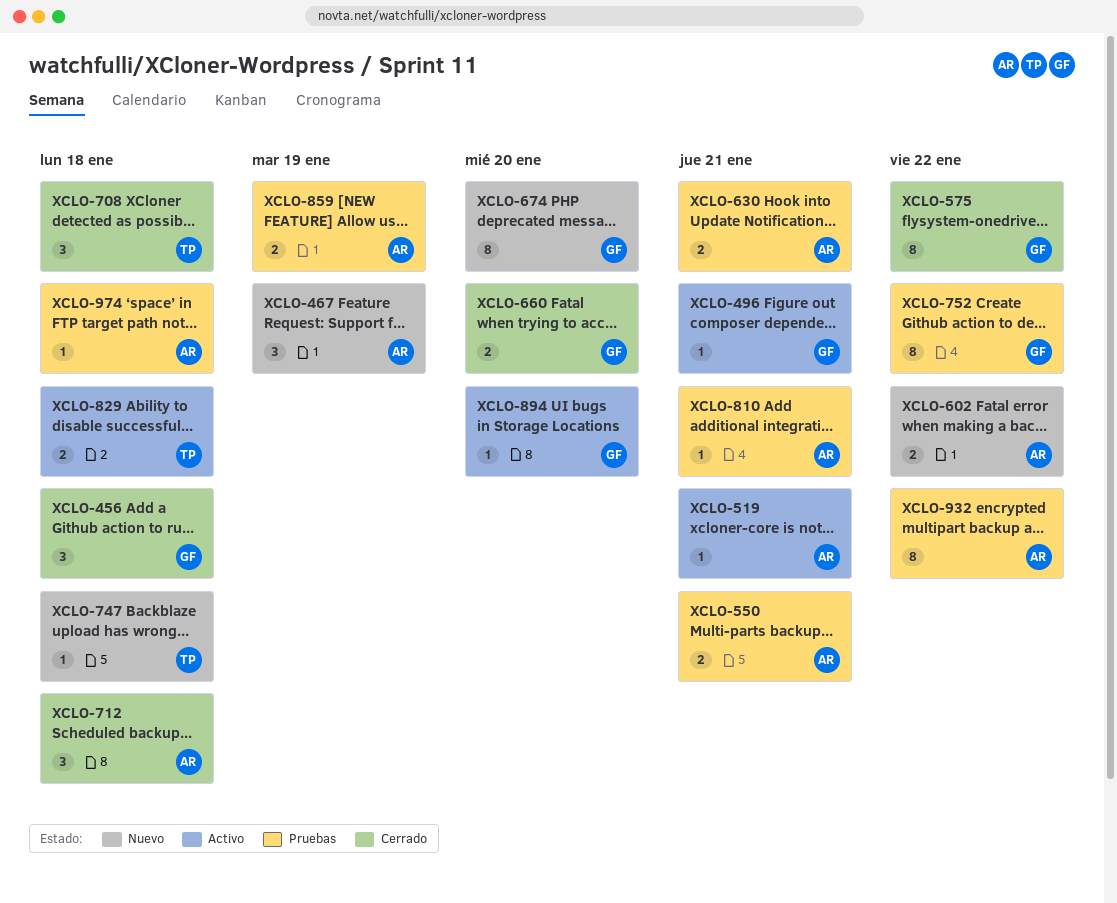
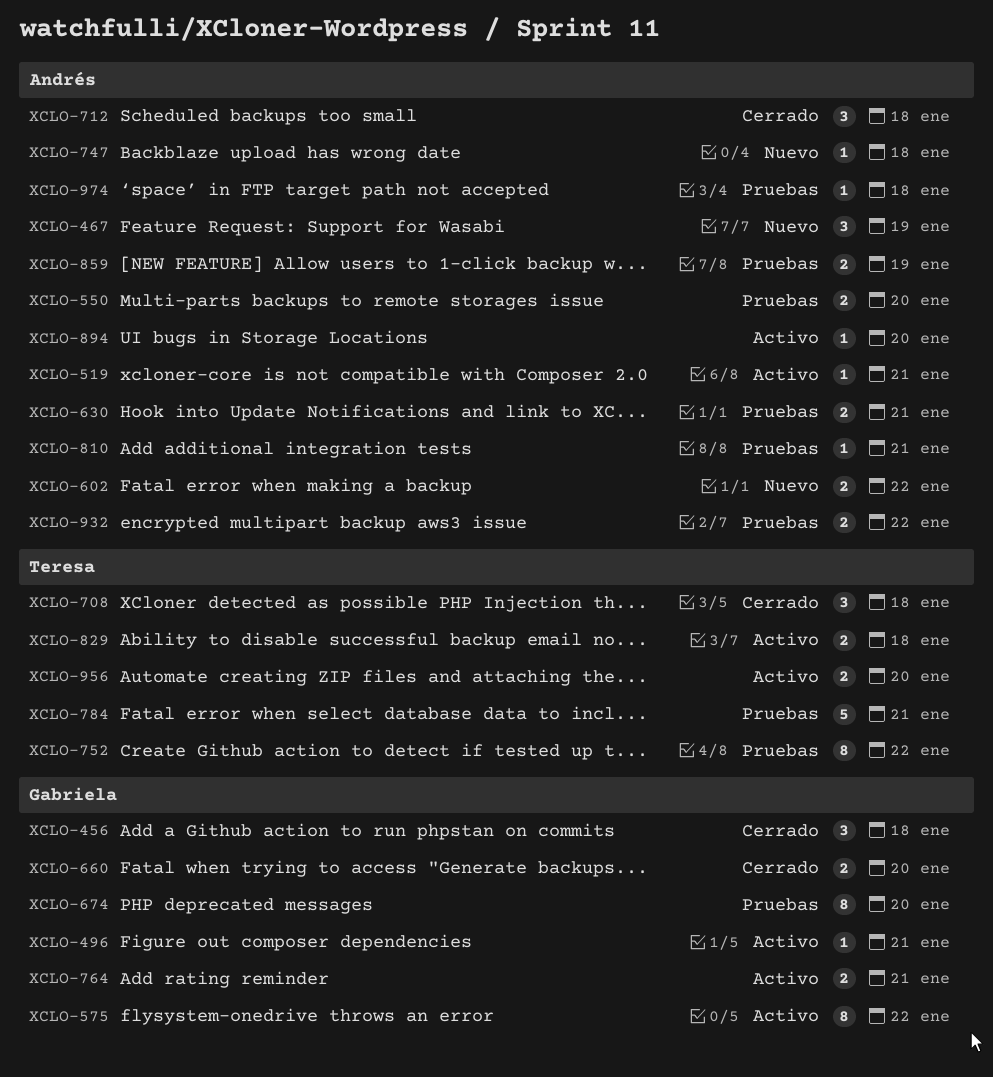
XCLO-550, due: Jan 21 -> Jan 20
XCLO-575, status: Cerrado -> Activo
XCLO-674, status: Nuevo -> Pruebas
XCLO-747, owner: Teresa -> Andrés
XCLO-752, owner: Gabriela -> Teresa
XCLO-764: none -> present
XCLO-784: none -> present
XCLO-894, owner: Gabriela -> Andrés
XCLO-932, estimate: 8 -> 2
XCLO-956: none -> present

